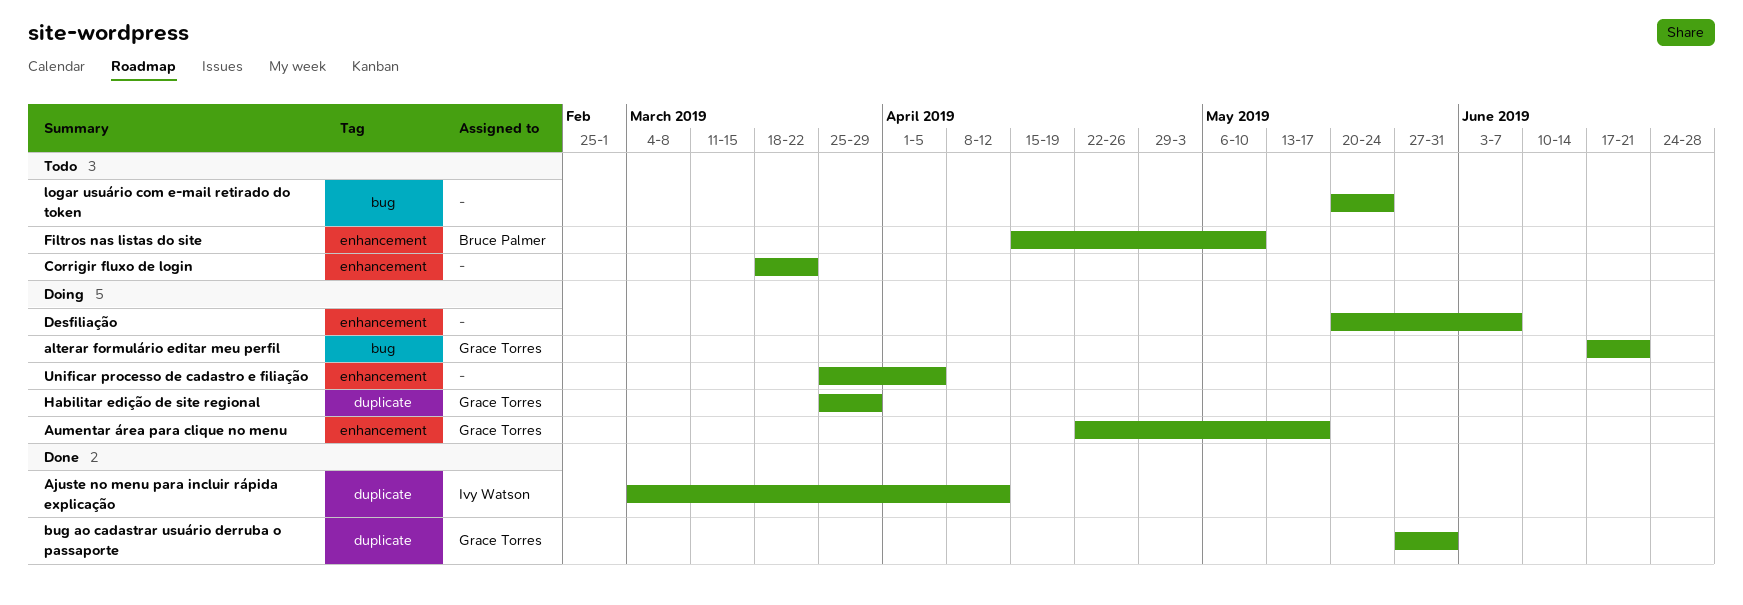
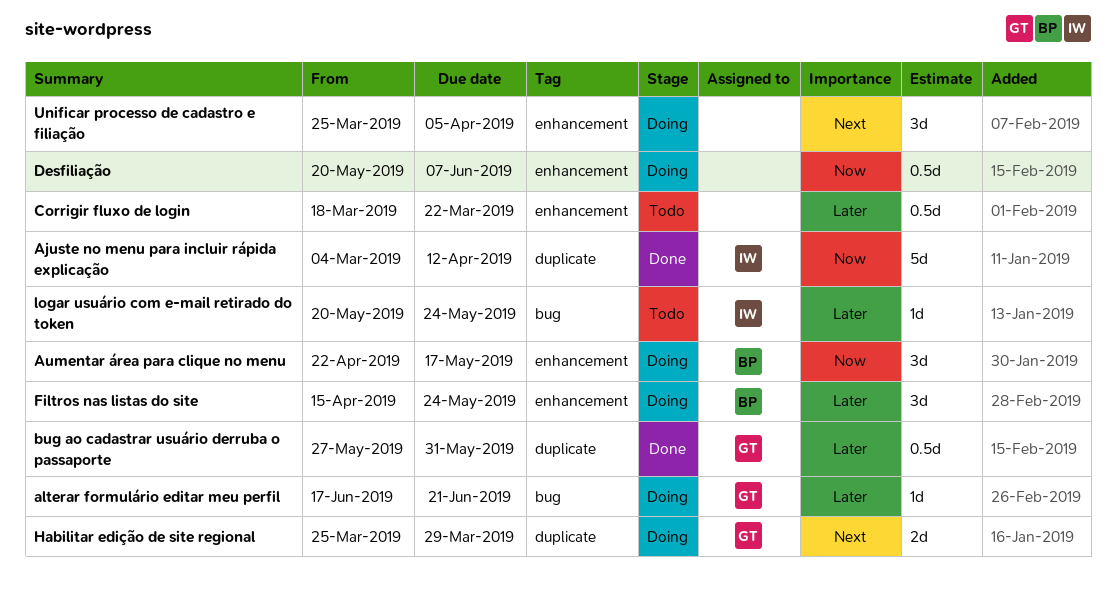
Aumentar área para clique no menu, owner: Grace Torres -> Bruce Palmer
Filtros nas listas do site, status: Todo -> Doing
Filtros nas listas do site, due: May 10 -> May 24
logar usuário com e-mail retirado do token, owner: none -> Ivy Watson

